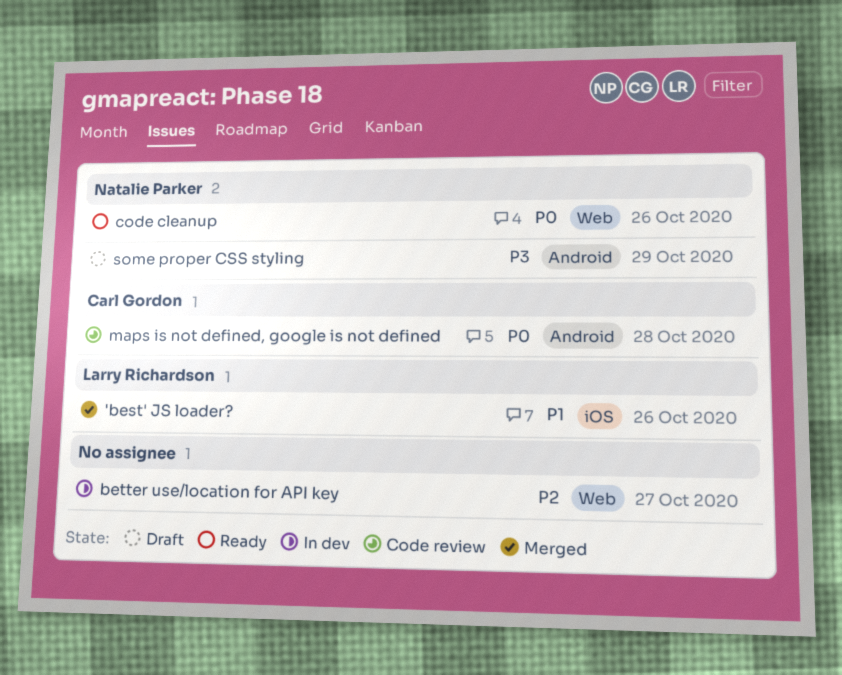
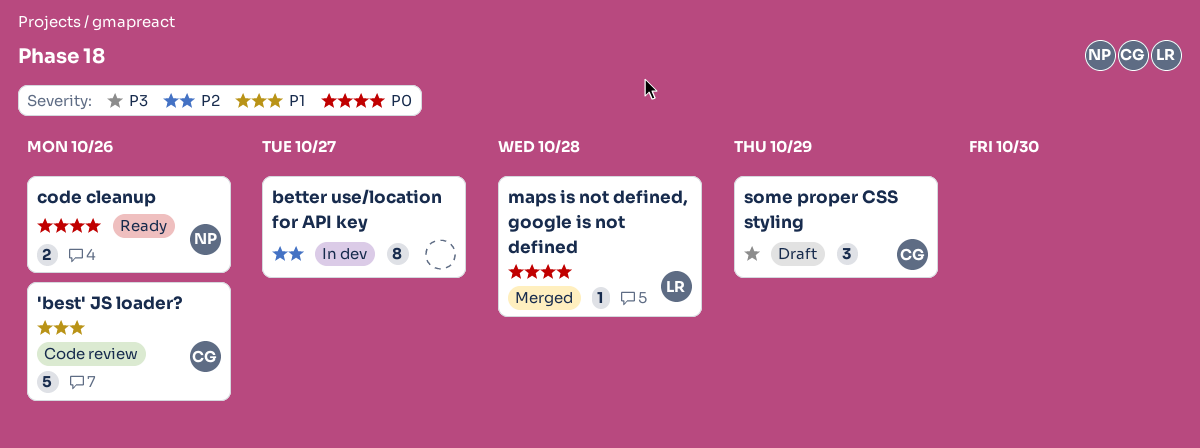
'best' JS loader?, status: Merged -> Code review
'best' JS loader?, owner: Larry Richardson -> Carl Gordon
maps is not defined, google is not defined, status: Code review -> Merged
maps is not defined, google is not defined, owner: Carl Gordon -> Larry Richardson
some proper CSS styling, owner: Natalie Parker -> Carl Gordon

